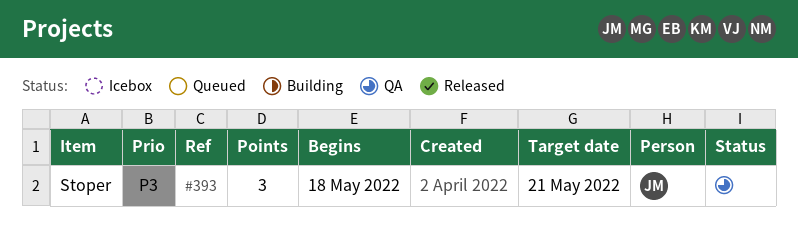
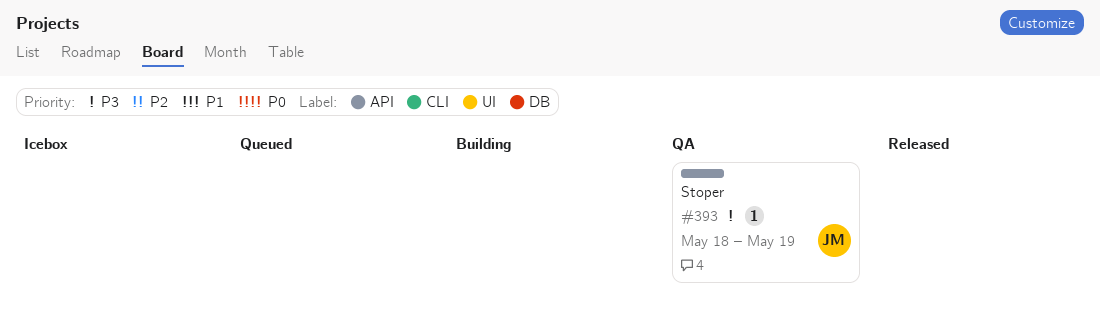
#393, estimate: 3 -> 1
#393, due: May 21 -> May 19

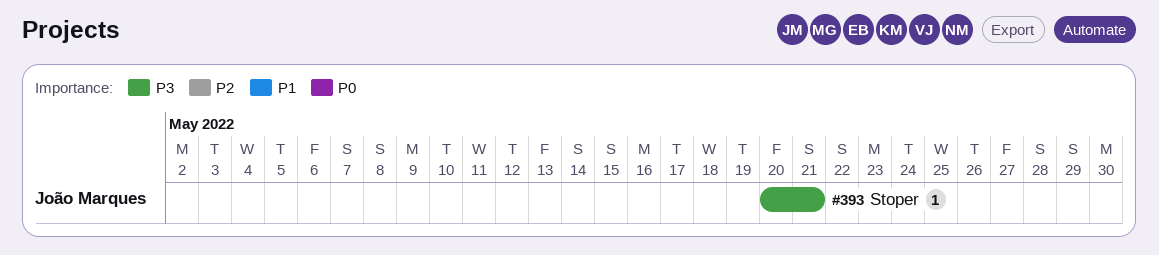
#393, start: May 18 -> May 20
#393, due: May 19 -> May 21

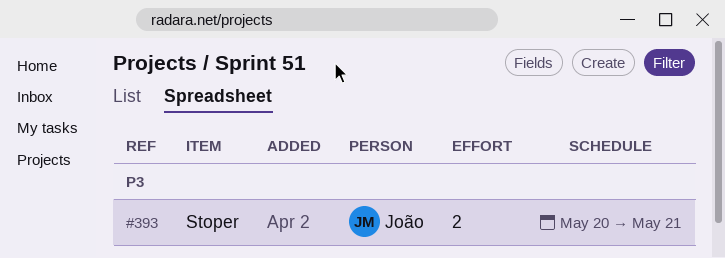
#393, estimate: 1 -> 2

